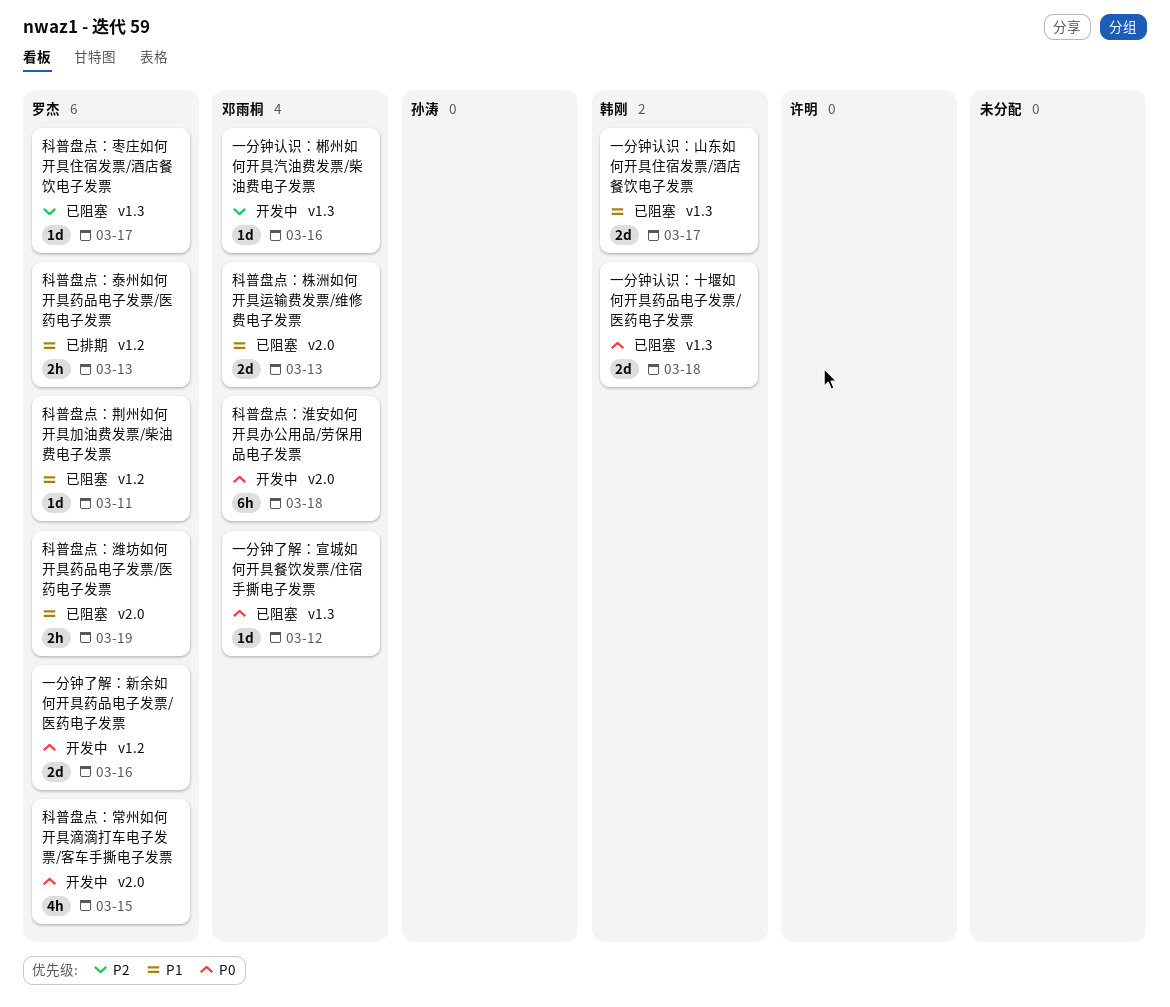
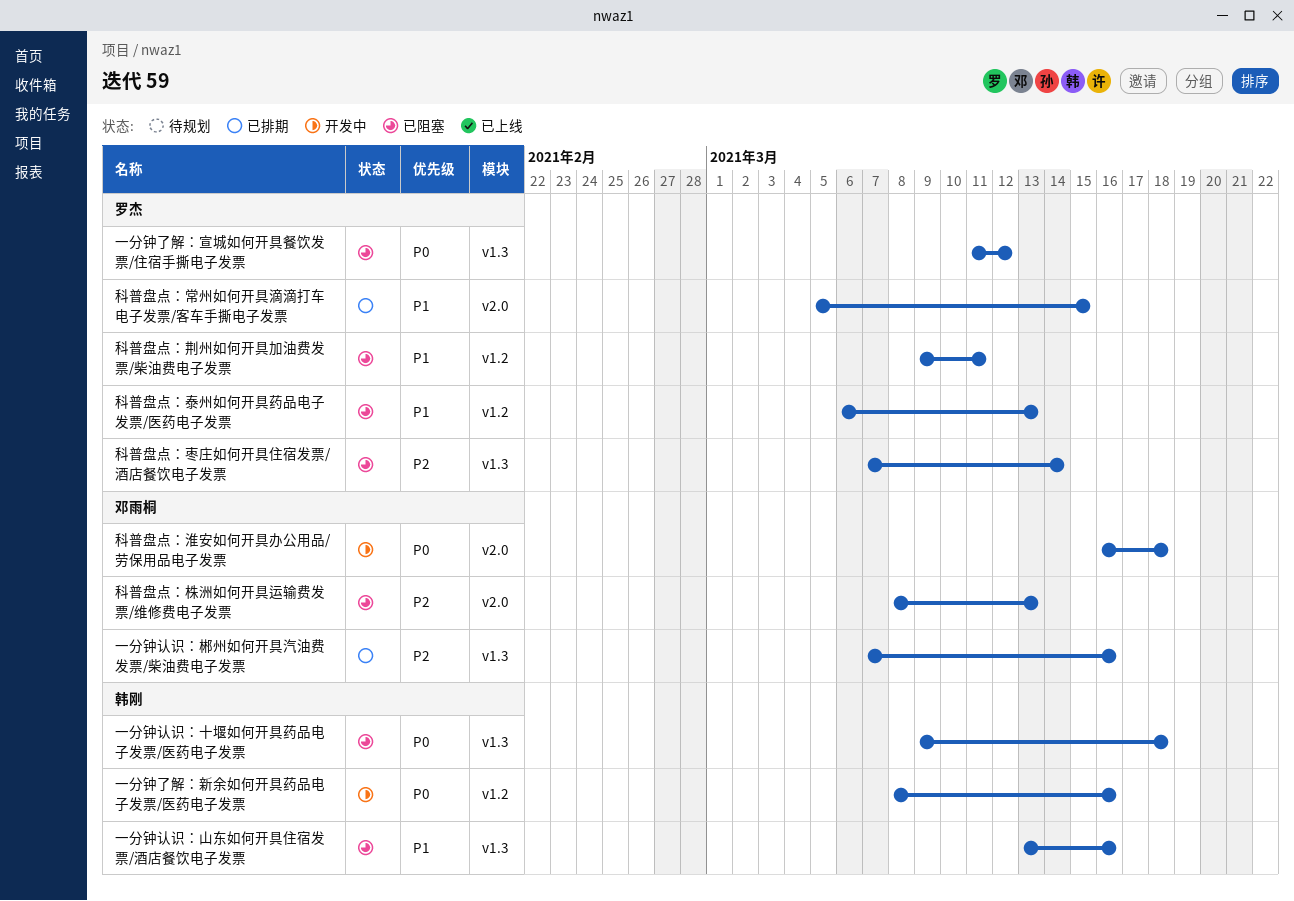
一分钟了解：宣城如何开具餐饮发票/住宿手撕电子发票, owner: 邓雨桐 -> 罗杰
一分钟了解：新余如何开具药品电子发票/医药电子发票, owner: 罗杰 -> 韩刚
一分钟认识：山东如何开具住宿发票/酒店餐饮电子发票, due: Mar 17 -> Mar 16
一分钟认识：郴州如何开具汽油费发票/柴油费电子发票, status: 开发中 -> 已排期
科普盘点：常州如何开具滴滴打车电子发票/客车手撕电子发票, status: 开发中 -> 已排期
科普盘点：常州如何开具滴滴打车电子发票/客车手撕电子发票, priority: P0 -> P1
科普盘点：枣庄如何开具住宿发票/酒店餐饮电子发票, due: Mar 17 -> Mar 14
科普盘点：株洲如何开具运输费发票/维修费电子发票, priority: P1 -> P2
科普盘点：泰州如何开具药品电子发票/医药电子发票, status: 已排期 -> 已阻塞
科普盘点：潍坊如何开具药品电子发票/医药电子发票: present -> none

